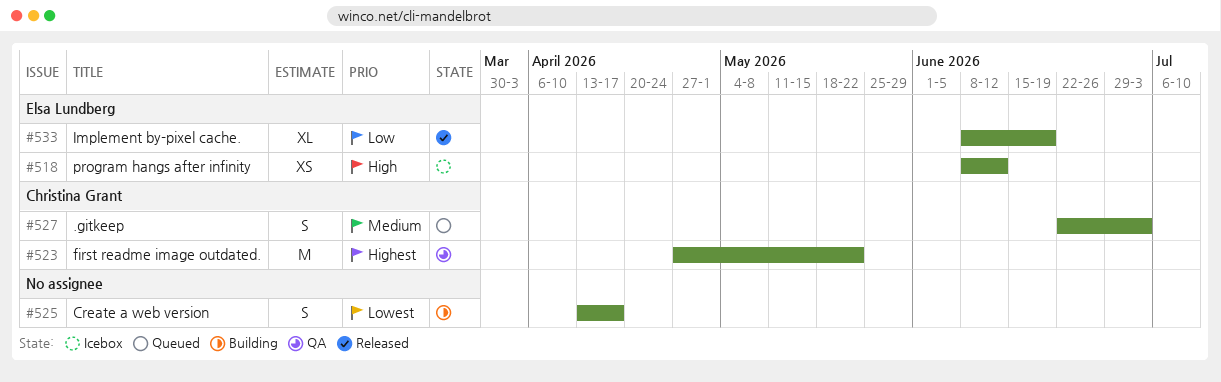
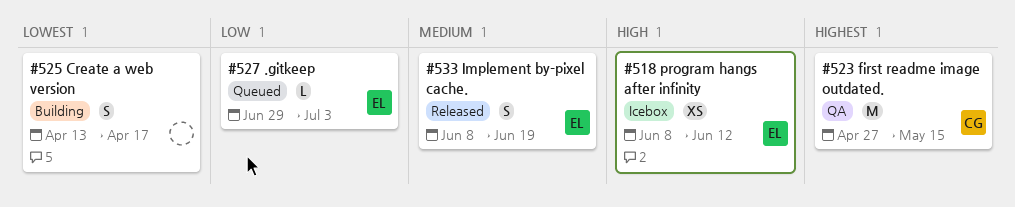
#523, due: May 22 -> May 15
#527, owner: Christina Grant -> Elsa Lundberg
#527, priority: Medium -> Low
#527, estimate: S -> L
#527, start: Jun 22 -> Jun 29
#533, priority: Low -> Medium
#533, estimate: XL -> S

